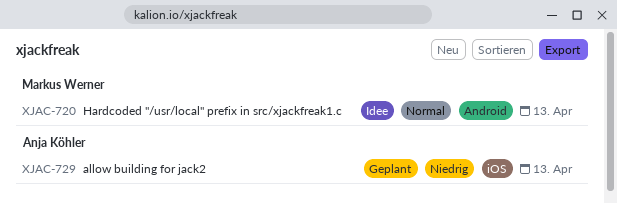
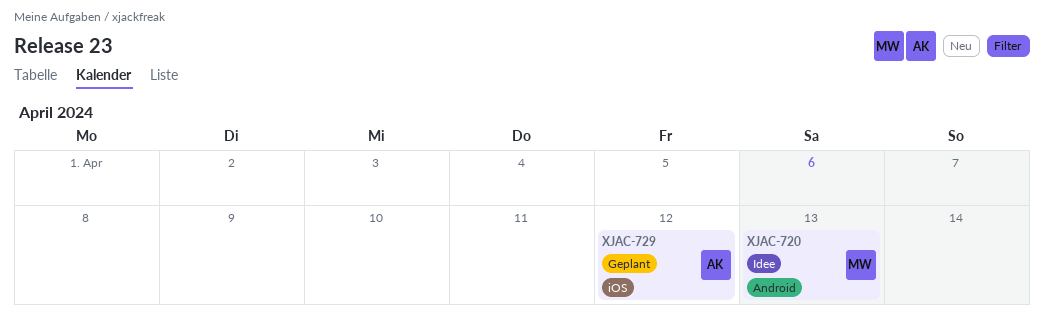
XJAC-729, due: Apr 13 -> Apr 12

